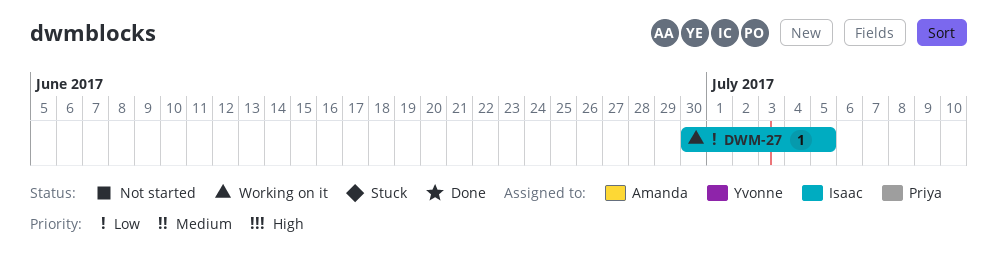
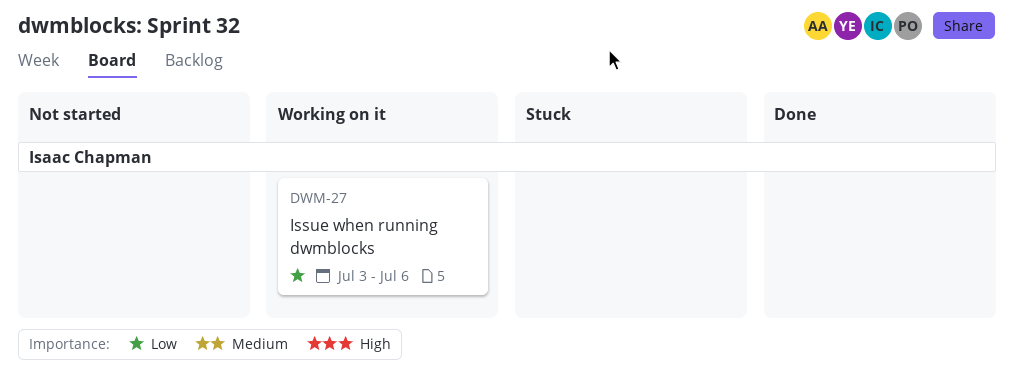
DWM-27, start: Jun 30 -> Jul 3
DWM-27, due: Jul 5 -> Jul 6

